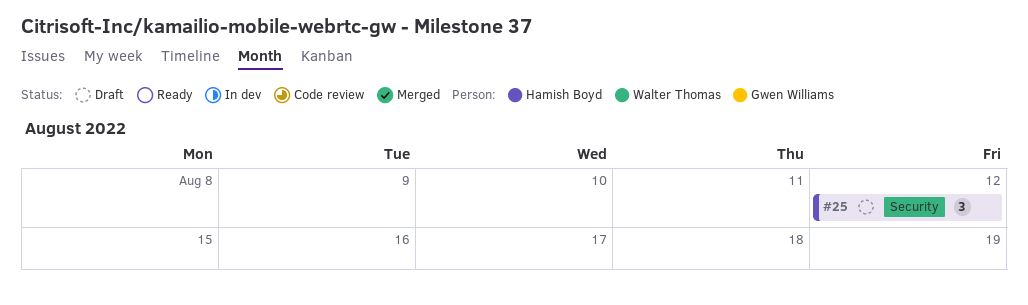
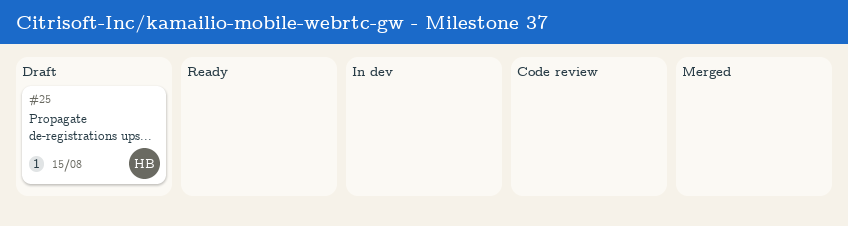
#25, estimate: 3 -> 1
#25, due: Aug 12 -> Aug 15

